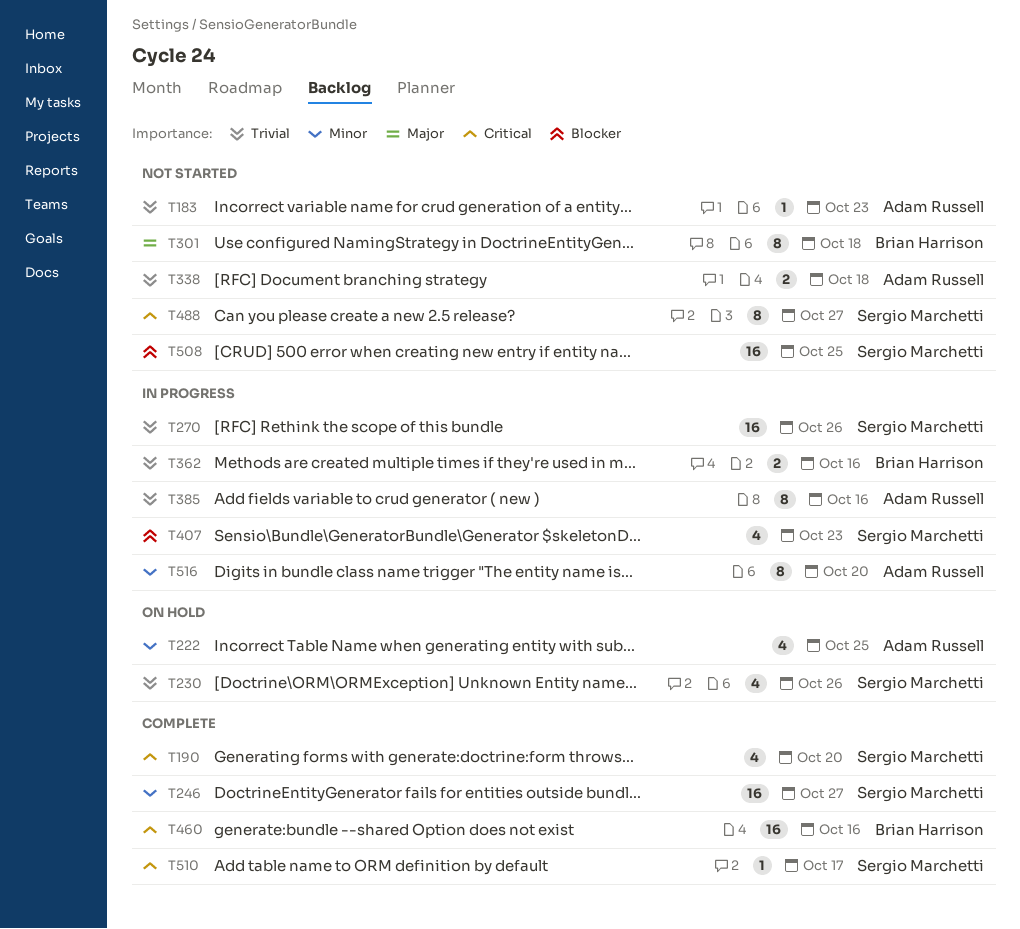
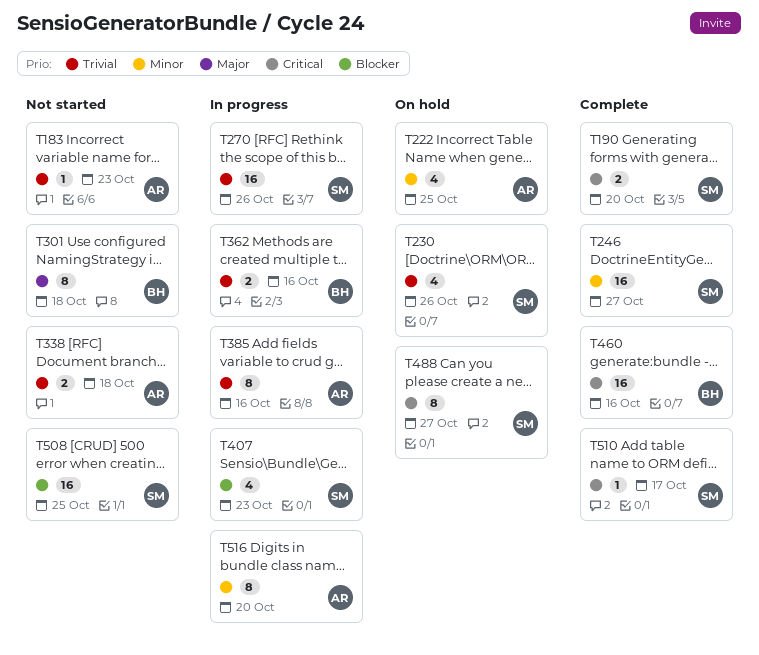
T190, estimate: 4 -> 2
T488, status: Not started -> On hold

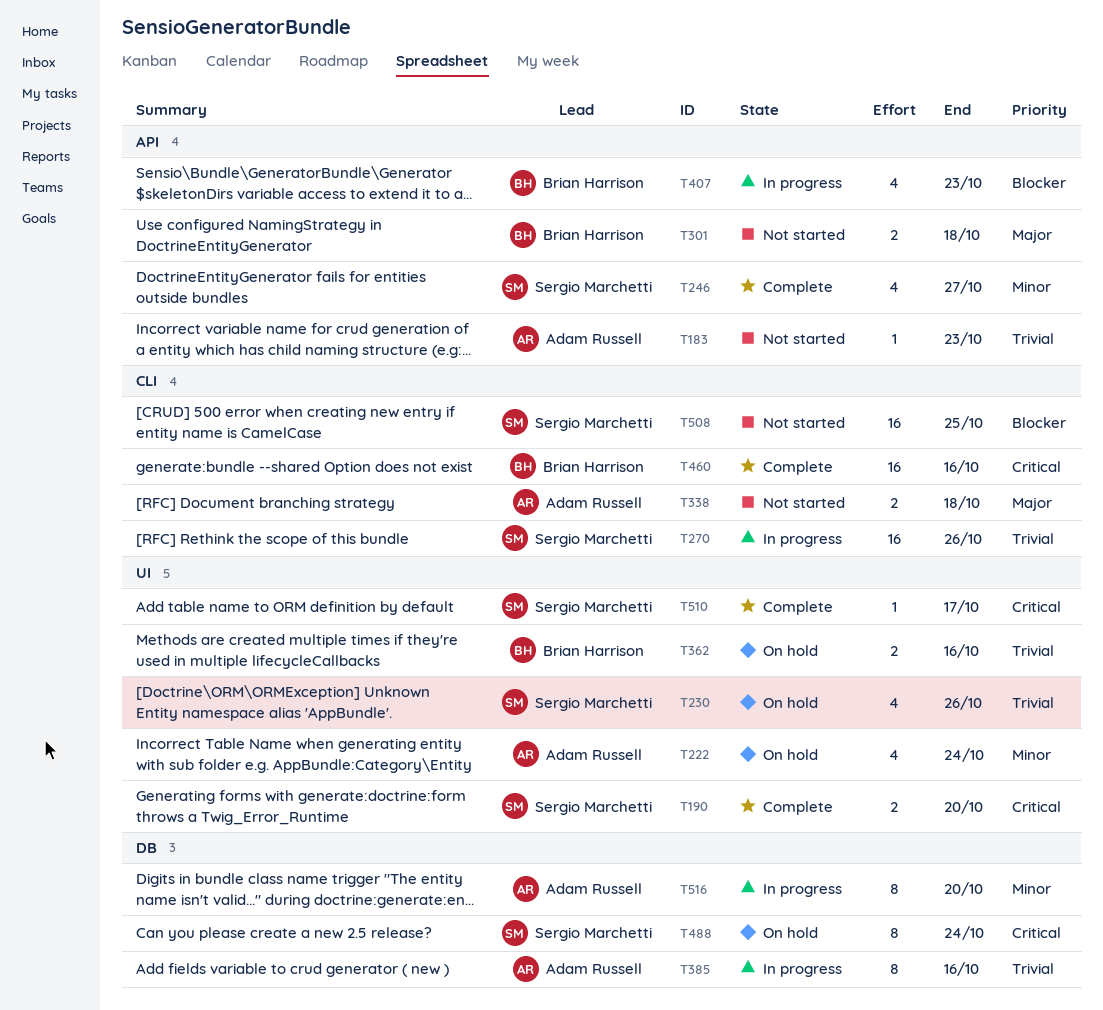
T222, due: Oct 25 -> Oct 24
T246, estimate: 16 -> 4
T301, estimate: 8 -> 2
T338, priority: Trivial -> Major
T362, status: In progress -> On hold
T407, owner: Sergio Marchetti -> Brian Harrison
T488, due: Oct 27 -> Oct 24

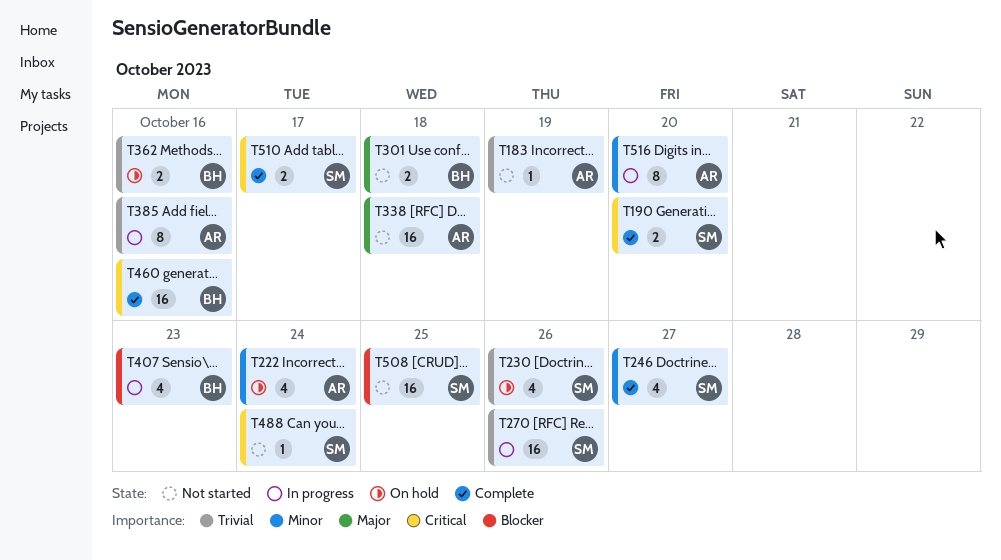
T183, due: Oct 23 -> Oct 19
T338, estimate: 2 -> 16
T488, status: On hold -> Not started
T488, estimate: 8 -> 1
T510, estimate: 1 -> 2

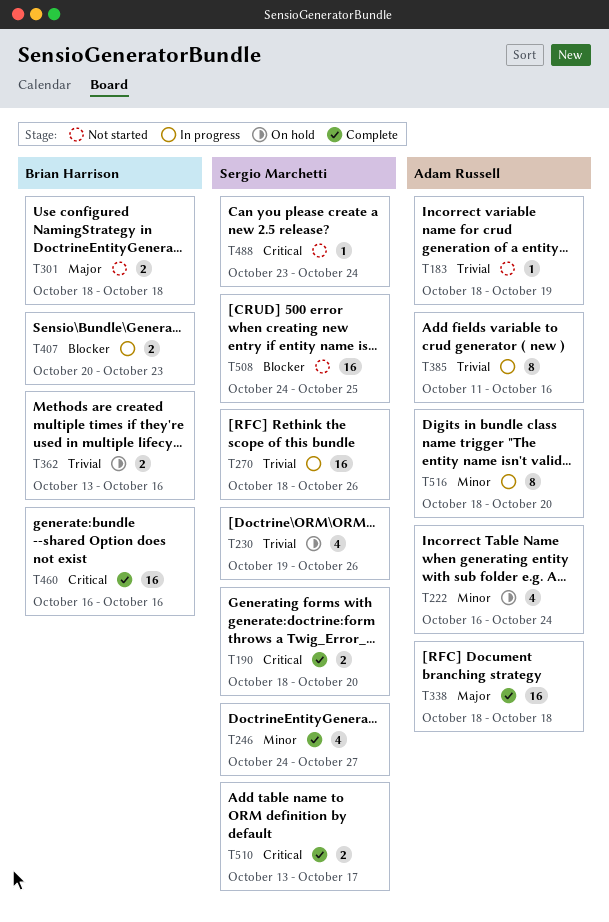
T338, status: Not started -> Complete
T407, estimate: 4 -> 2

